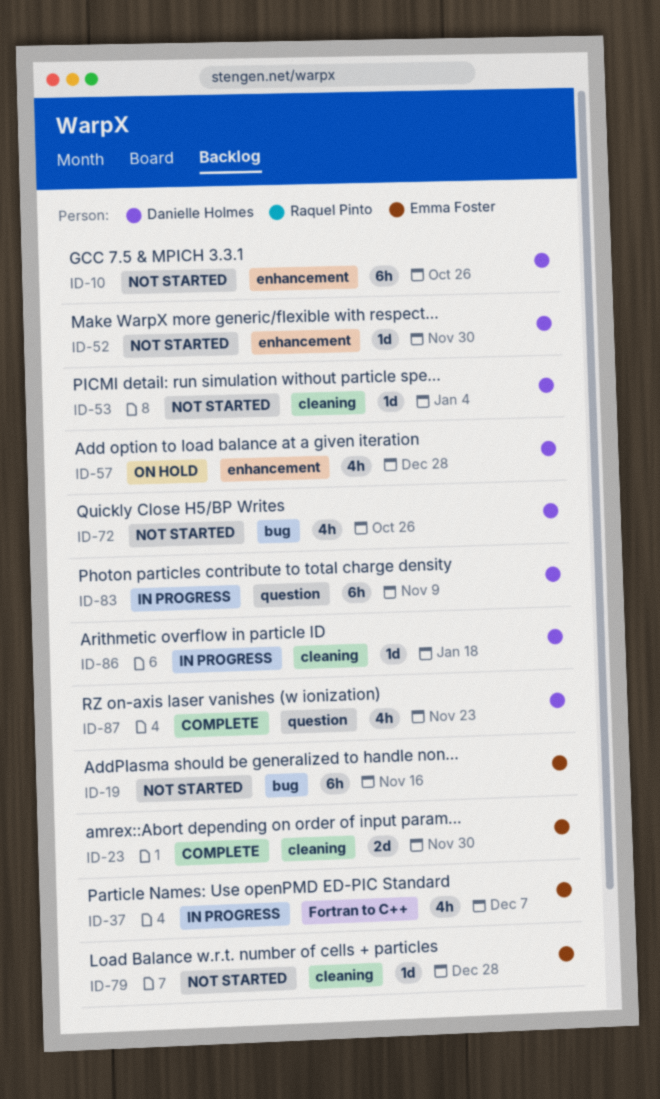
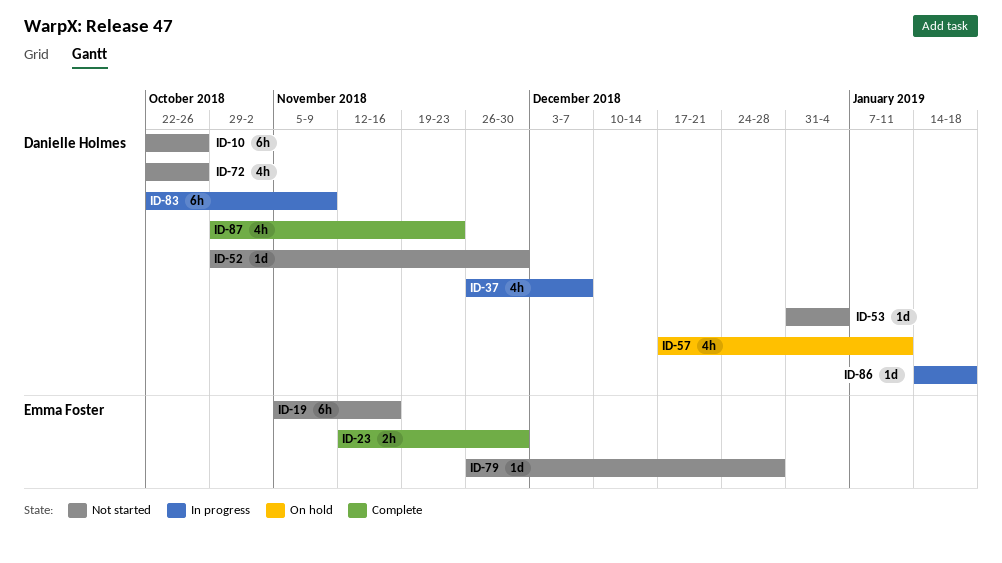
ID-23, estimate: 2d -> 2h
ID-37, owner: Emma Foster -> Danielle Holmes
ID-57, due: Dec 28 -> Jan 11

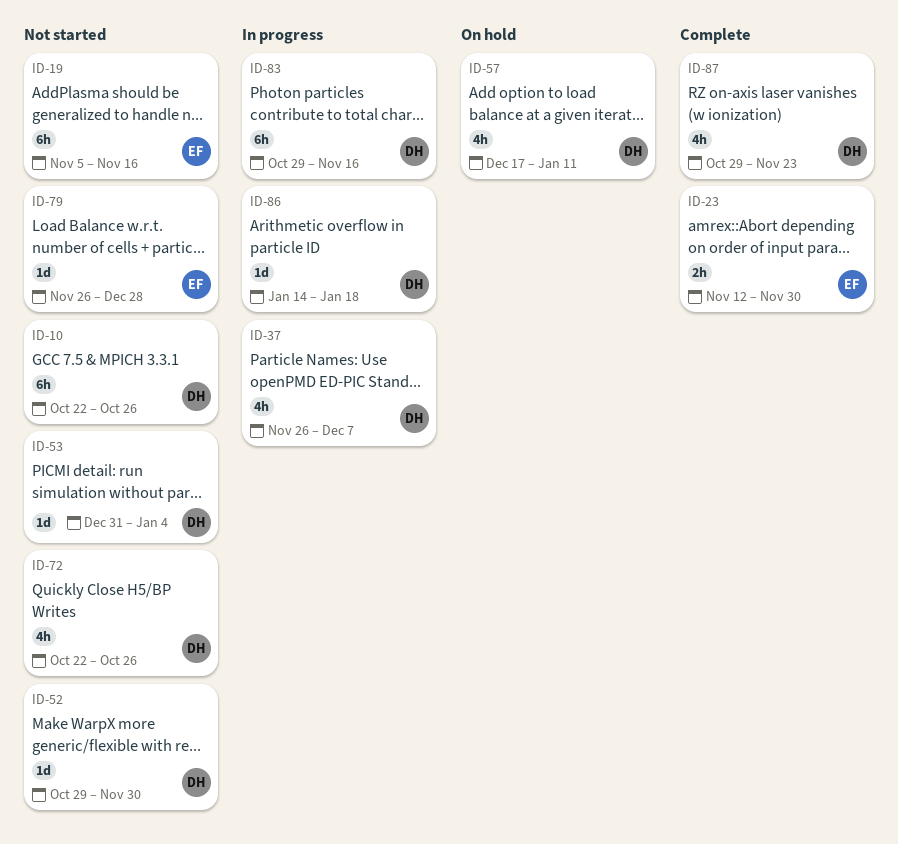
ID-83, start: Oct 22 -> Oct 29
ID-83, due: Nov 9 -> Nov 16

